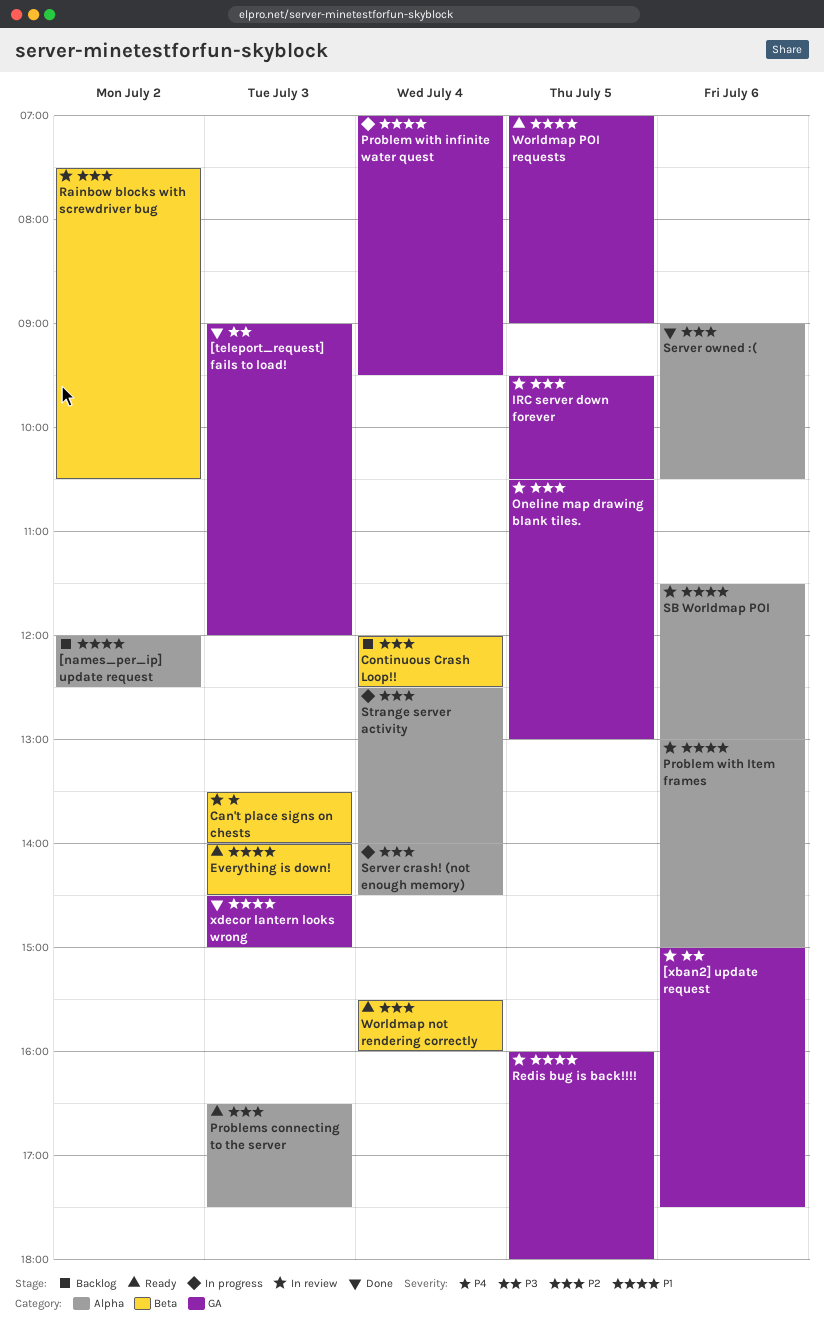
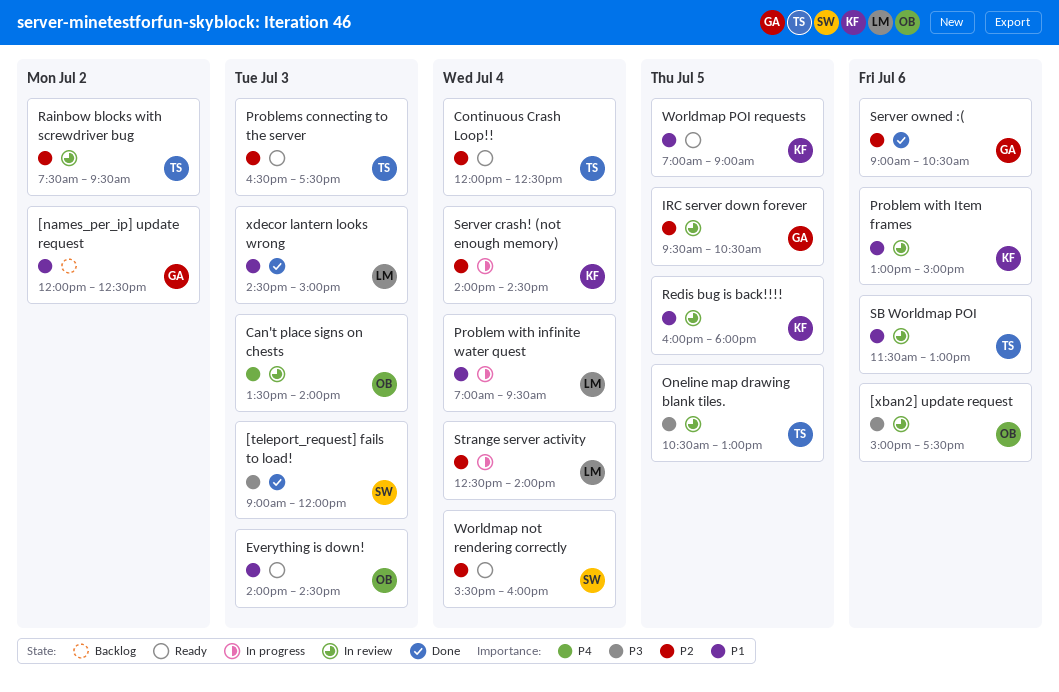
Continuous Crash Loop!!, status: Backlog -> Ready
Oneline map drawing blank tiles., priority: P2 -> P3
Rainbow blocks with screwdriver bug, ends: 10:30 -> 09:30

